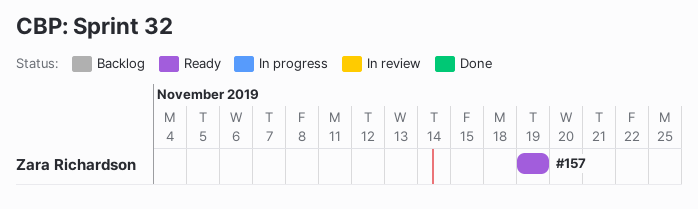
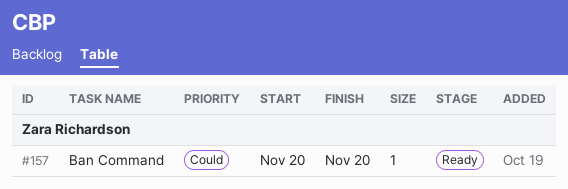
#157, start: Nov 19 -> Nov 20
#157, due: Nov 19 -> Nov 20

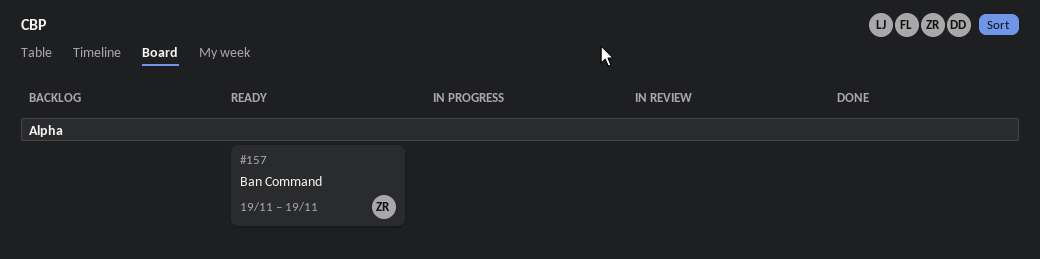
#157, start: Nov 20 -> Nov 19
#157, due: Nov 20 -> Nov 19

